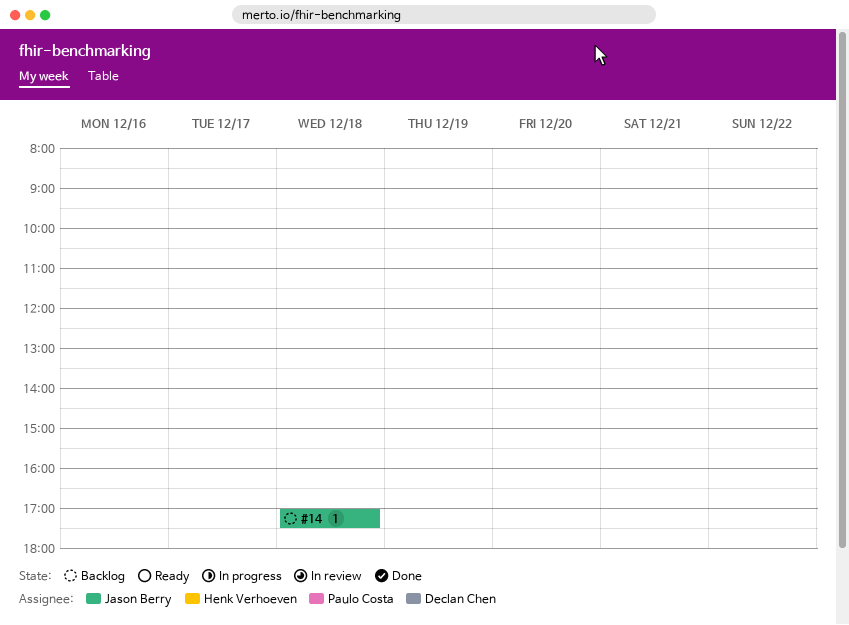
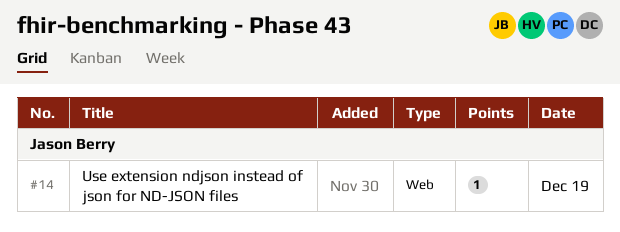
#14, day: Dec 18 -> Dec 19

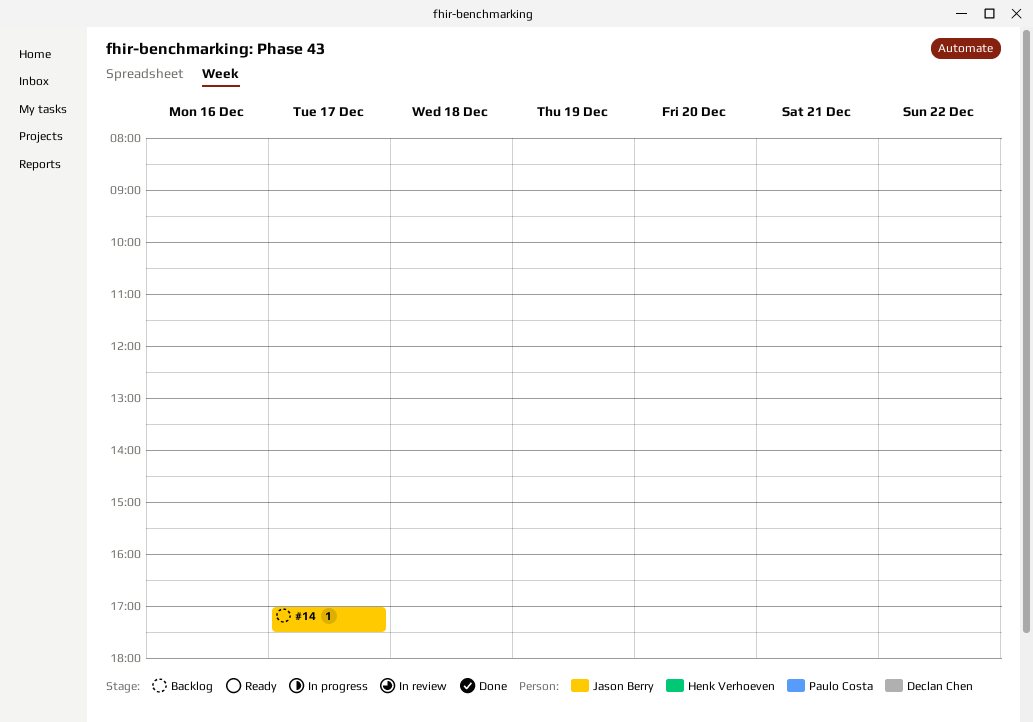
#14, day: Dec 19 -> Dec 17

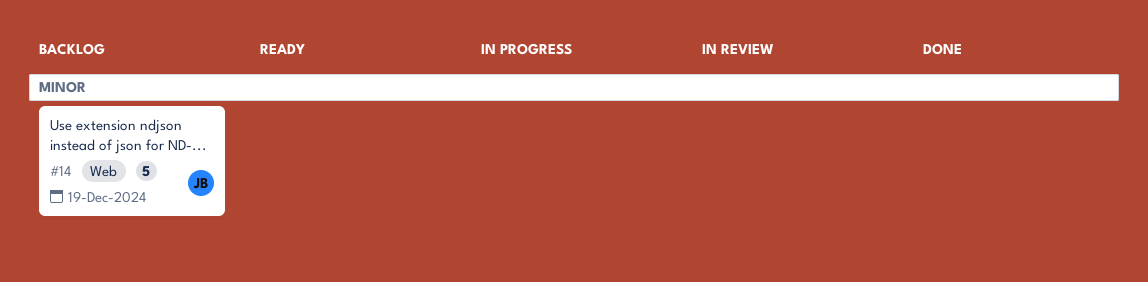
#14, estimate: 1 -> 5
#14, day: Dec 17 -> Dec 19

